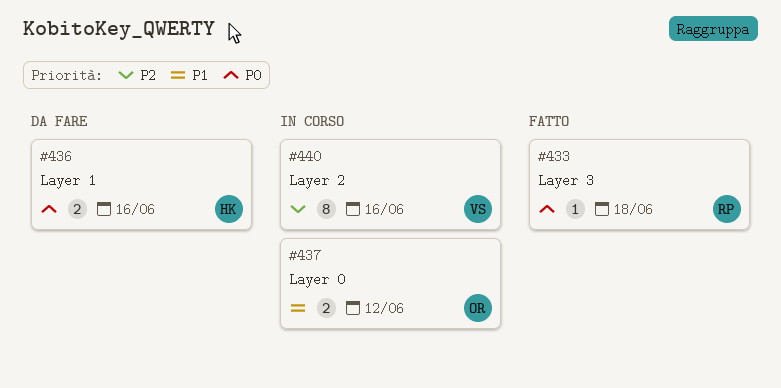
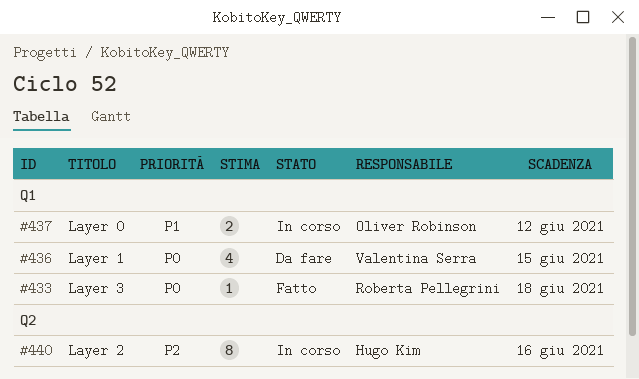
#436, owner: Hugo Kim -> Valentina Serra
#436, estimate: 2 -> 4
#436, due: Jun 16 -> Jun 15
#440, owner: Valentina Serra -> Hugo Kim

